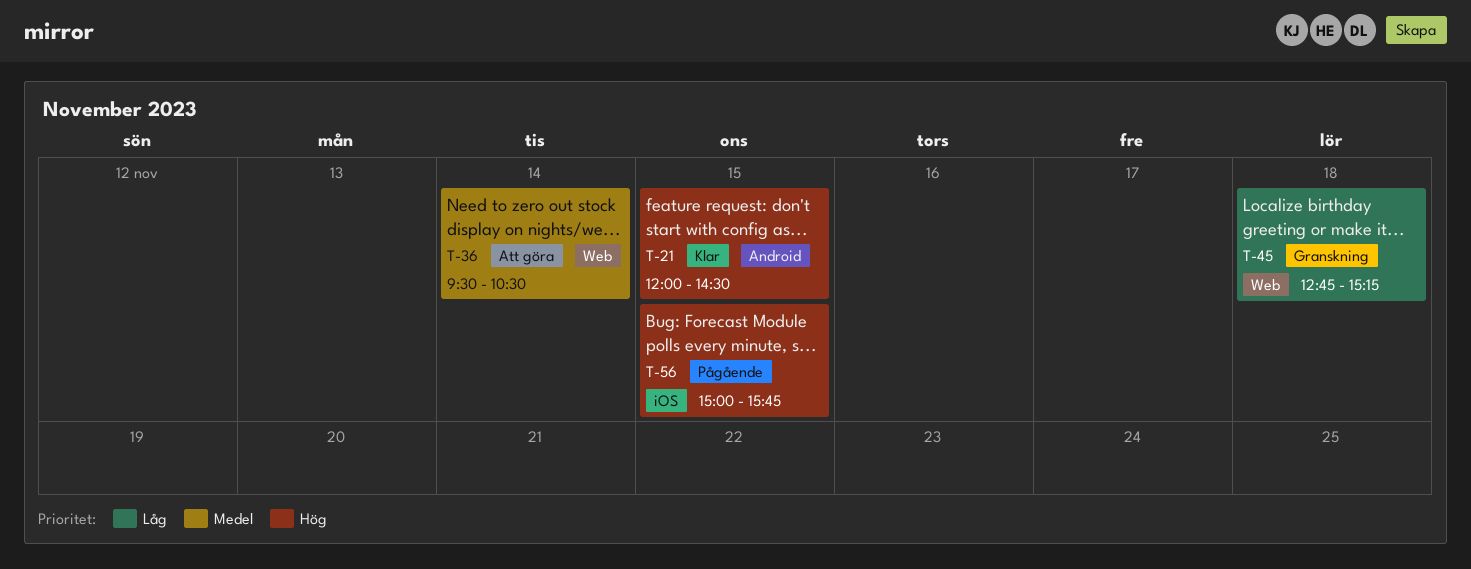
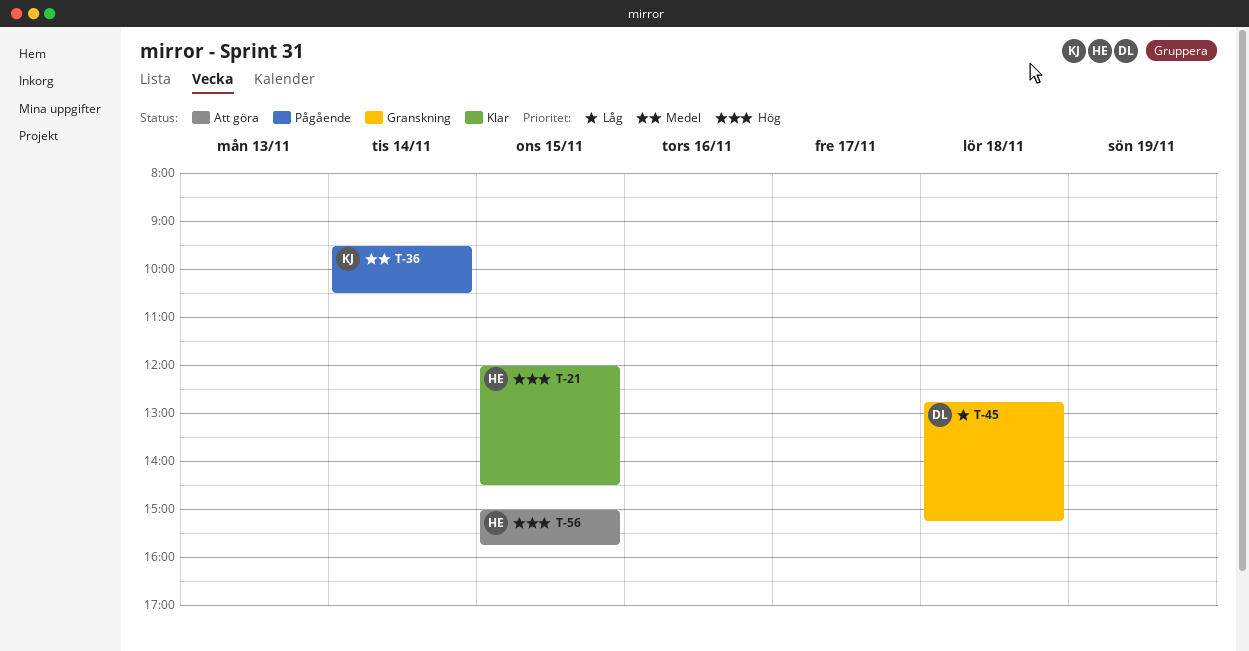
T-36, status: Att göra -> Pågående
T-56, status: Pågående -> Att göra

